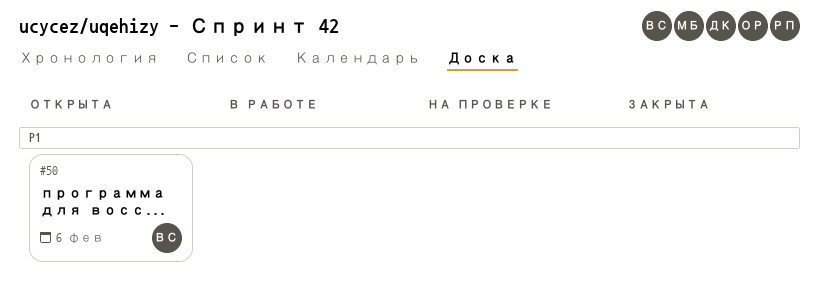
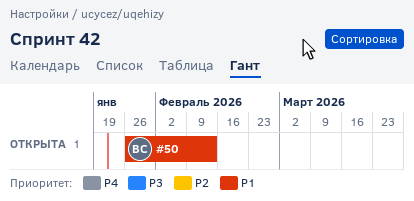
#50, due: Feb 6 -> Feb 13

